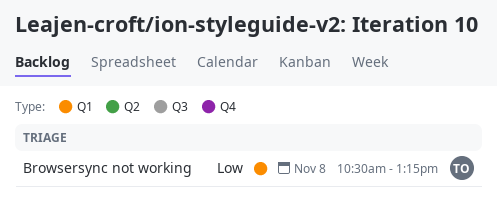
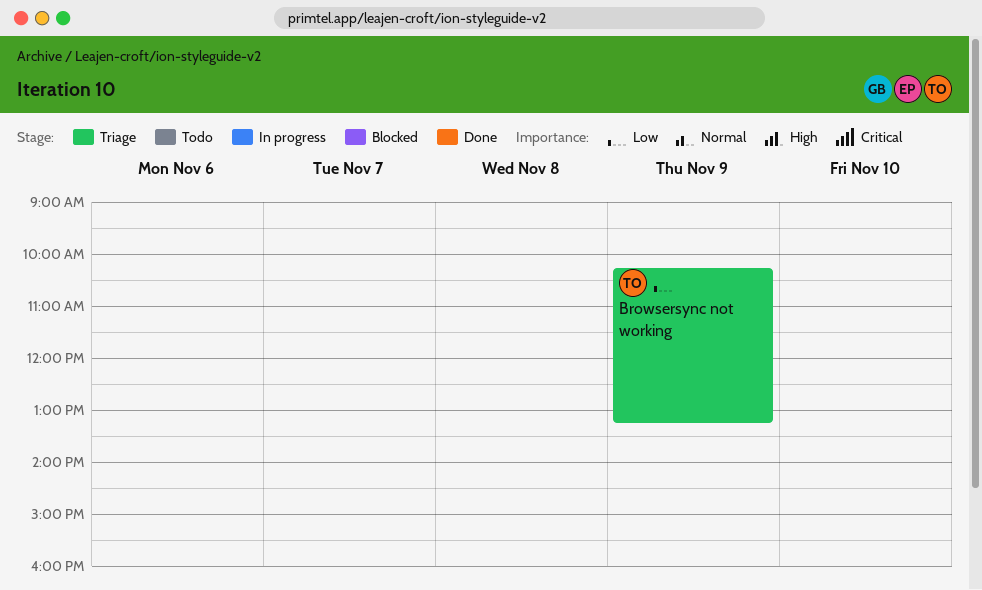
Browsersync not working, day: Nov 8 -> Nov 9
Browsersync not working, begins: 10:30 -> 10:15

